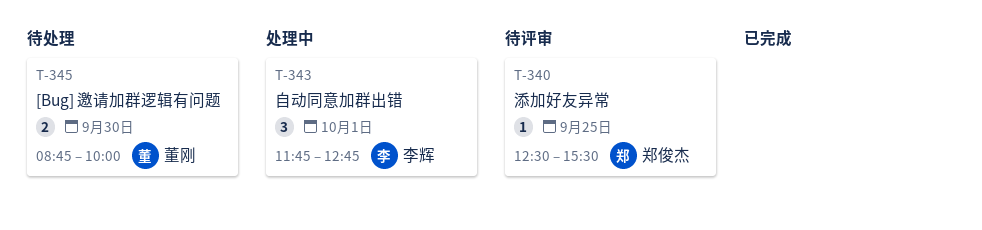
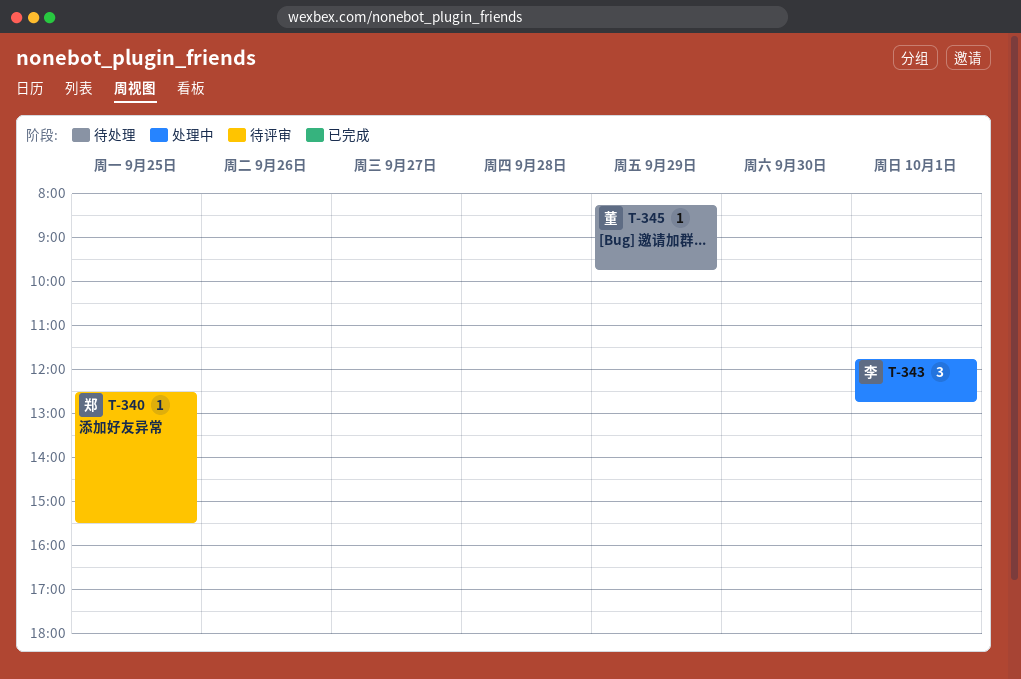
T-345, estimate: 2 -> 1
T-345, day: Sep 30 -> Sep 29
T-345, begins: 08:45 -> 08:15
T-345, ends: 10:00 -> 09:45

